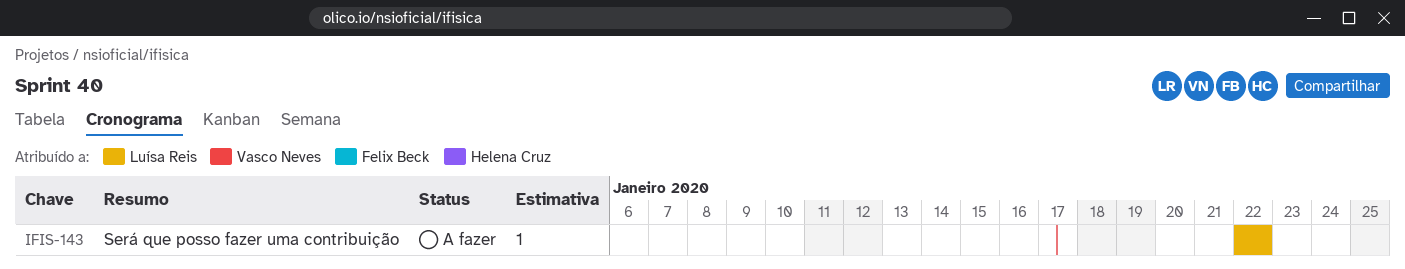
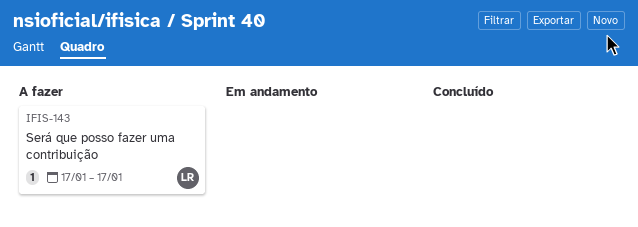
IFIS-143, start: Jan 22 -> Jan 17
IFIS-143, due: Jan 22 -> Jan 17

